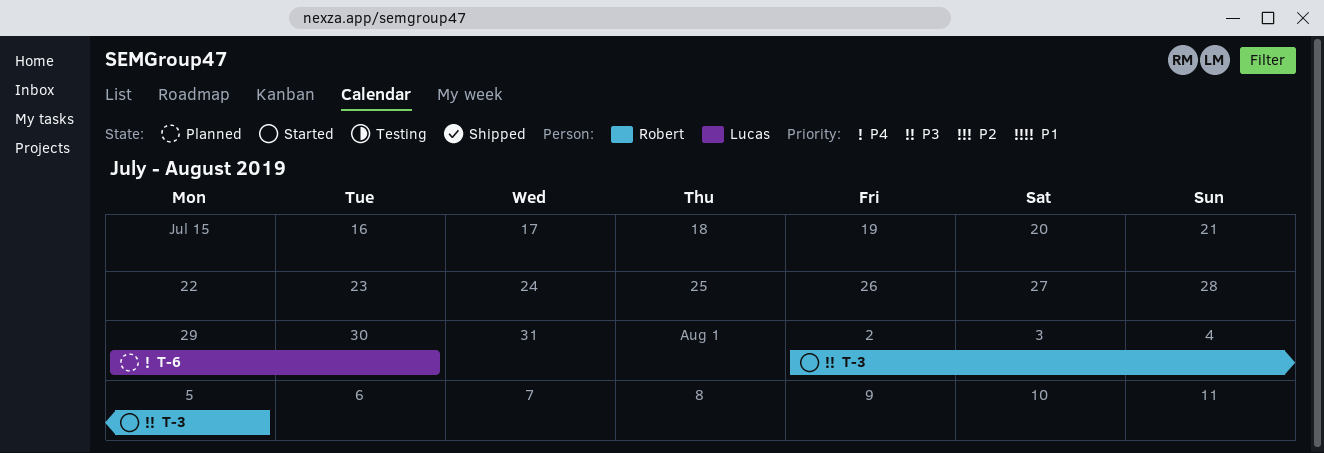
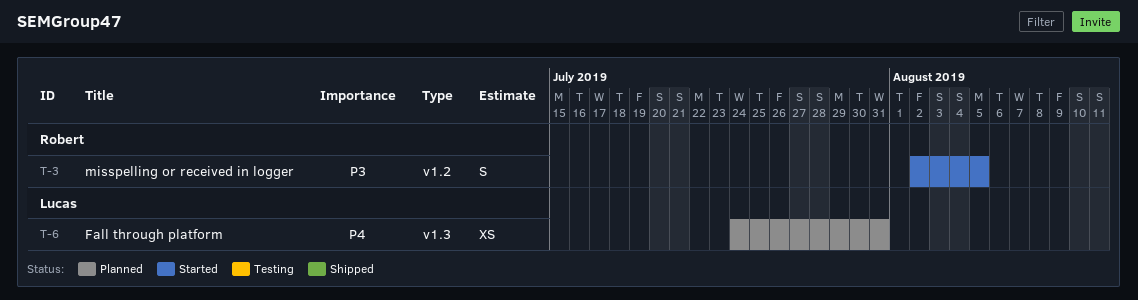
T-6, start: Jul 29 -> Jul 24
T-6, due: Jul 30 -> Jul 31

